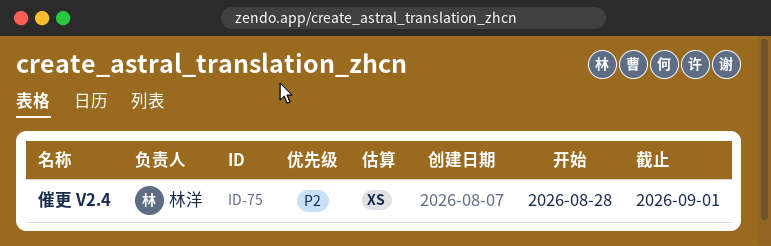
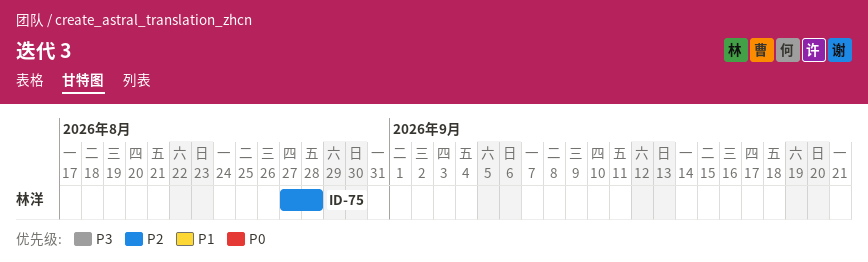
ID-75, start: Aug 28 -> Aug 27
ID-75, due: Sep 1 -> Aug 28

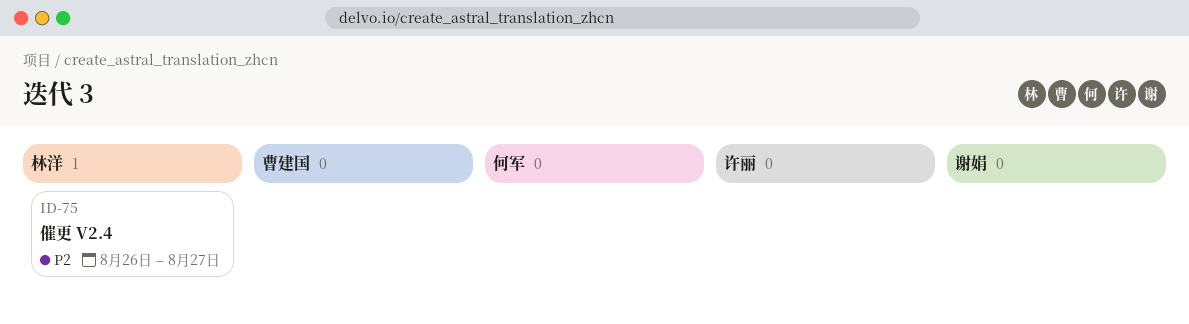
ID-75, start: Aug 27 -> Aug 26
ID-75, due: Aug 28 -> Aug 27

